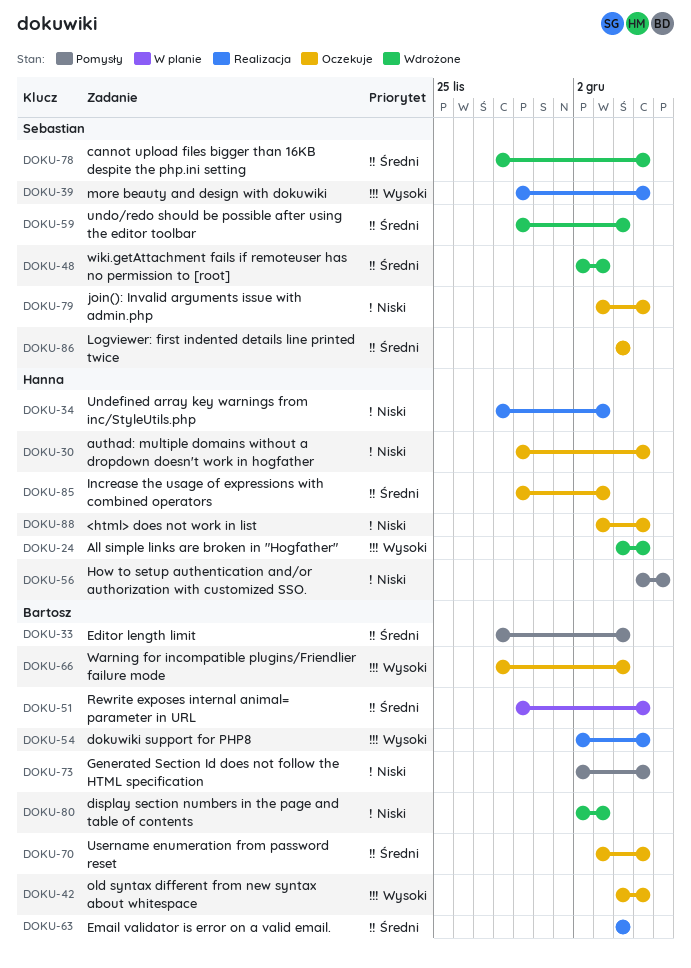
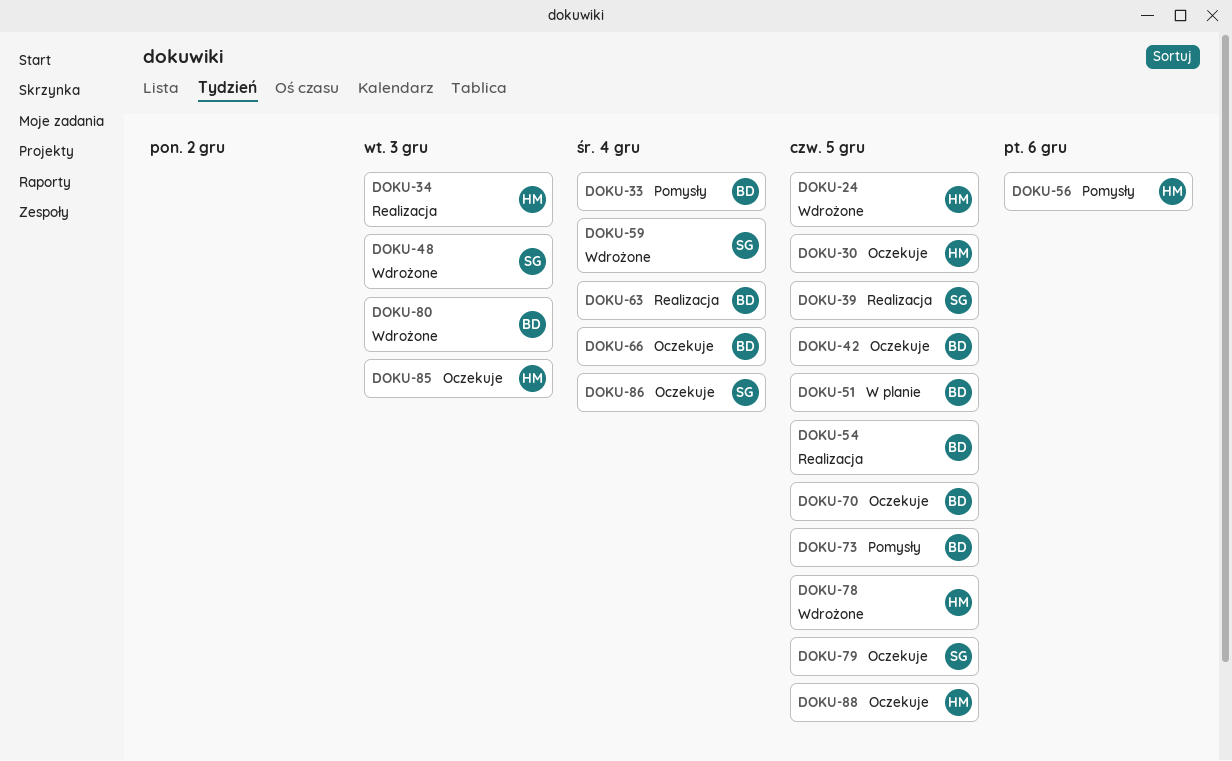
DOKU-78, owner: Sebastian -> Hanna

